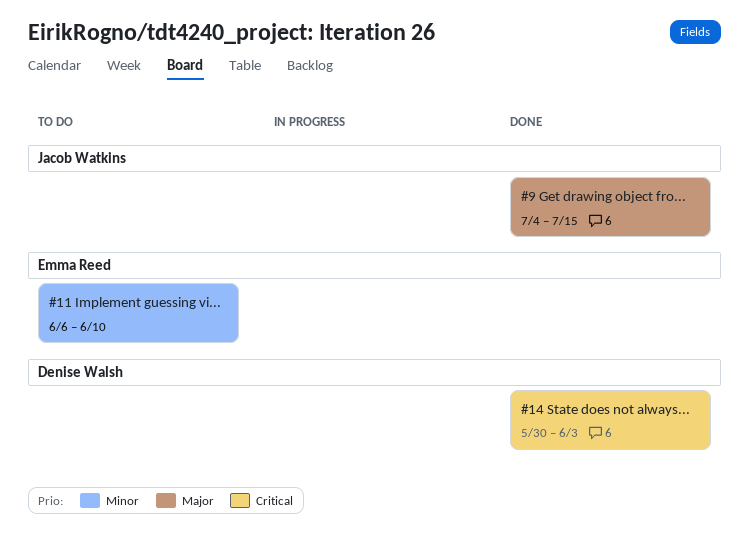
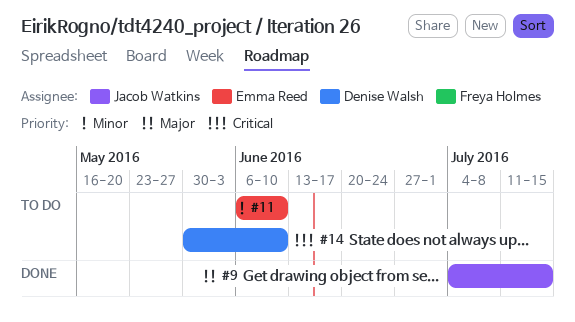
#14, status: Done -> To do
#14, due: Jun 3 -> Jun 10

